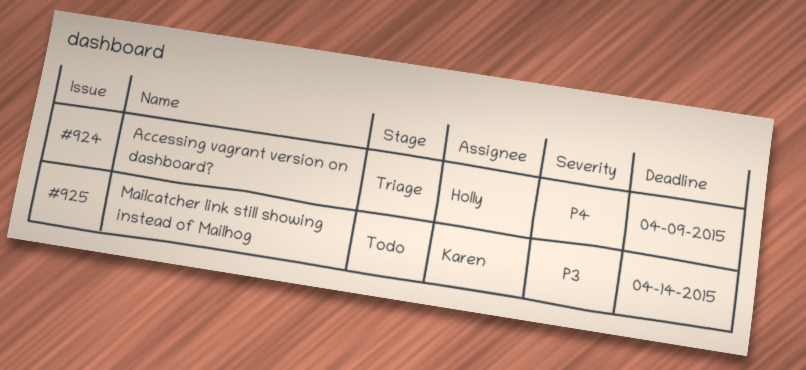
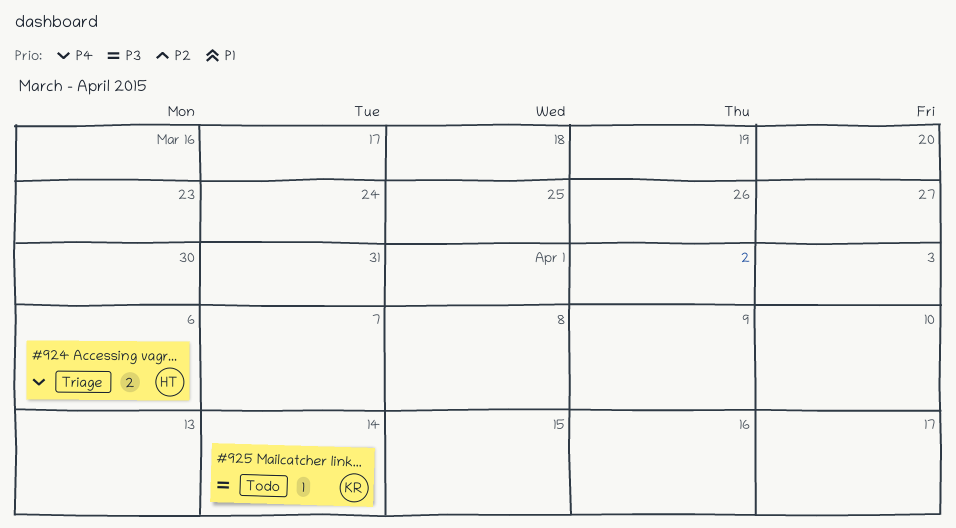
#924, due: Apr 9 -> Apr 6

